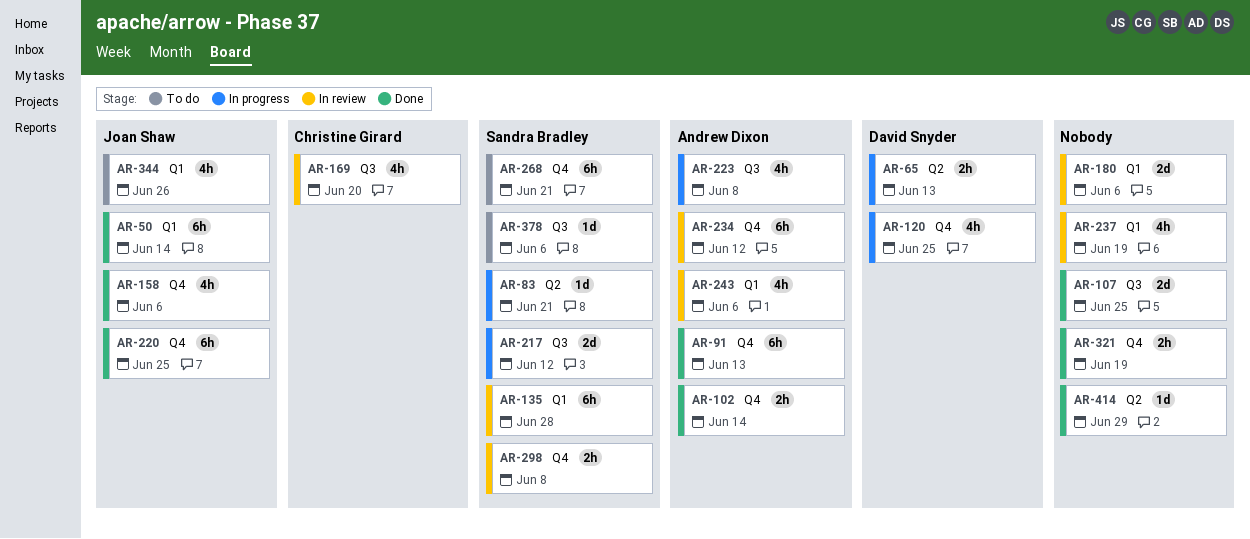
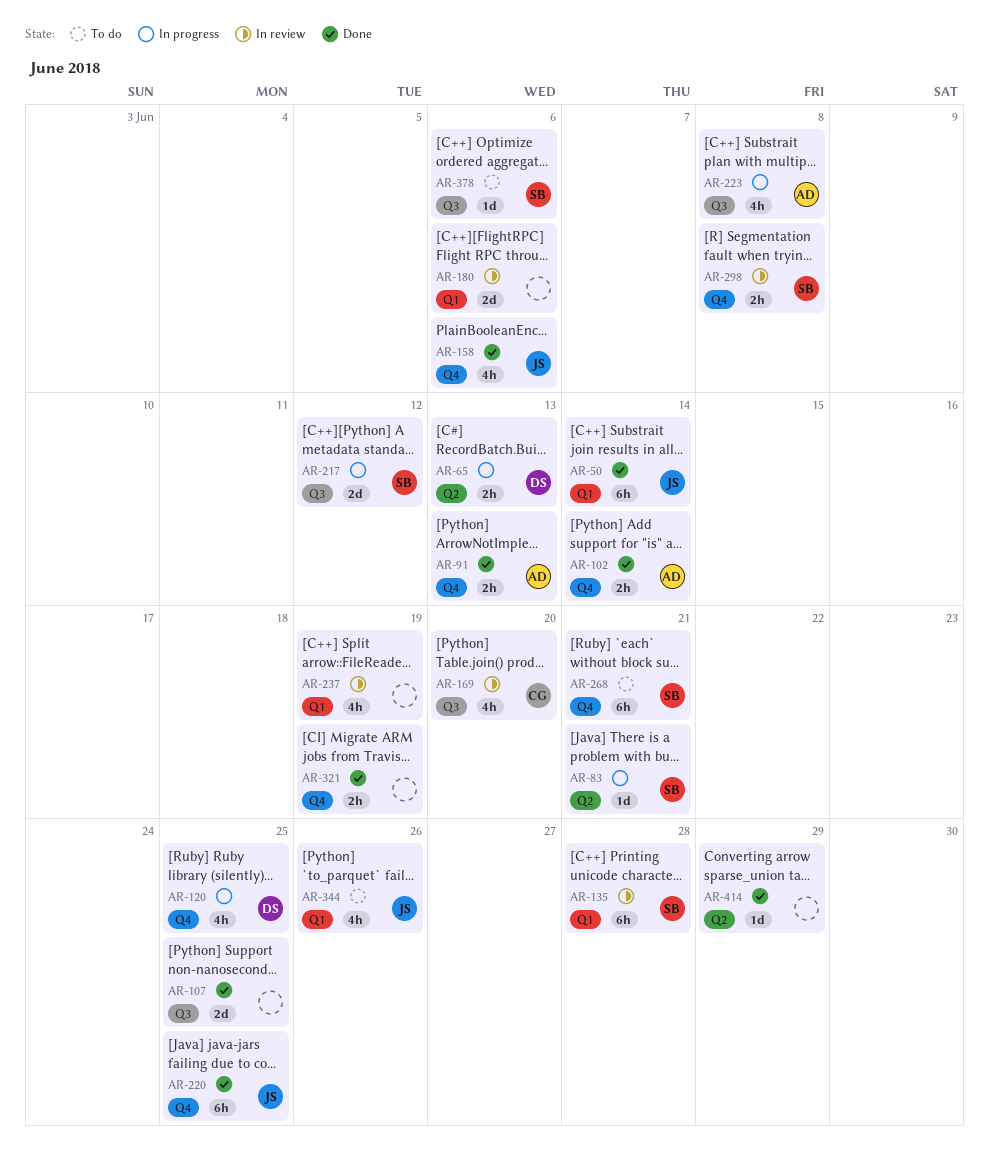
AR-91, estimate: 6h -> 2h
AR-234: present -> none
AR-243: present -> none

